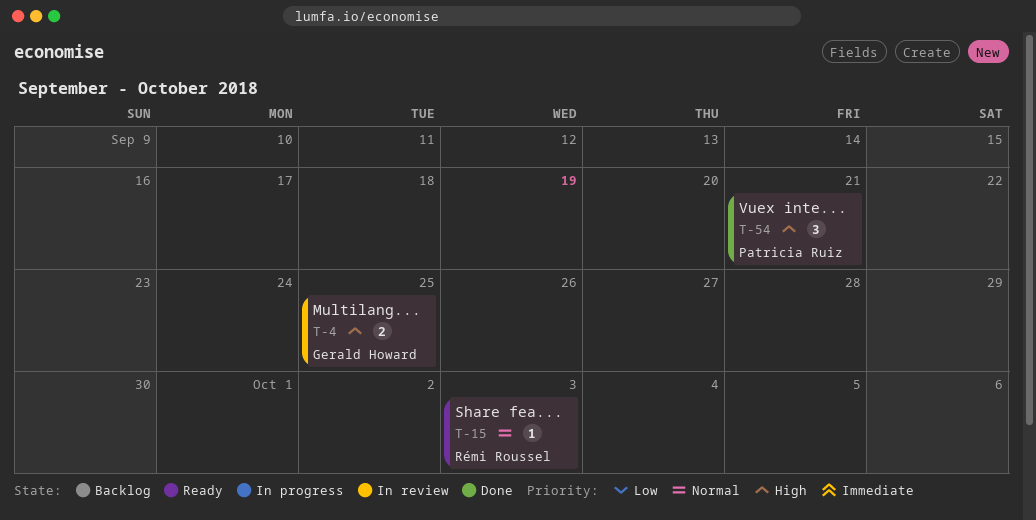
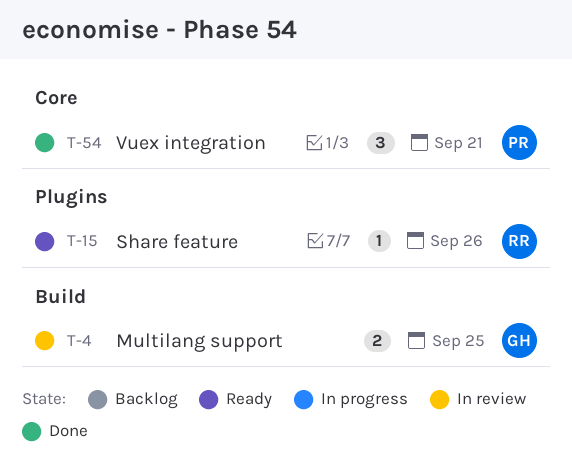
T-15, due: Oct 3 -> Sep 26

